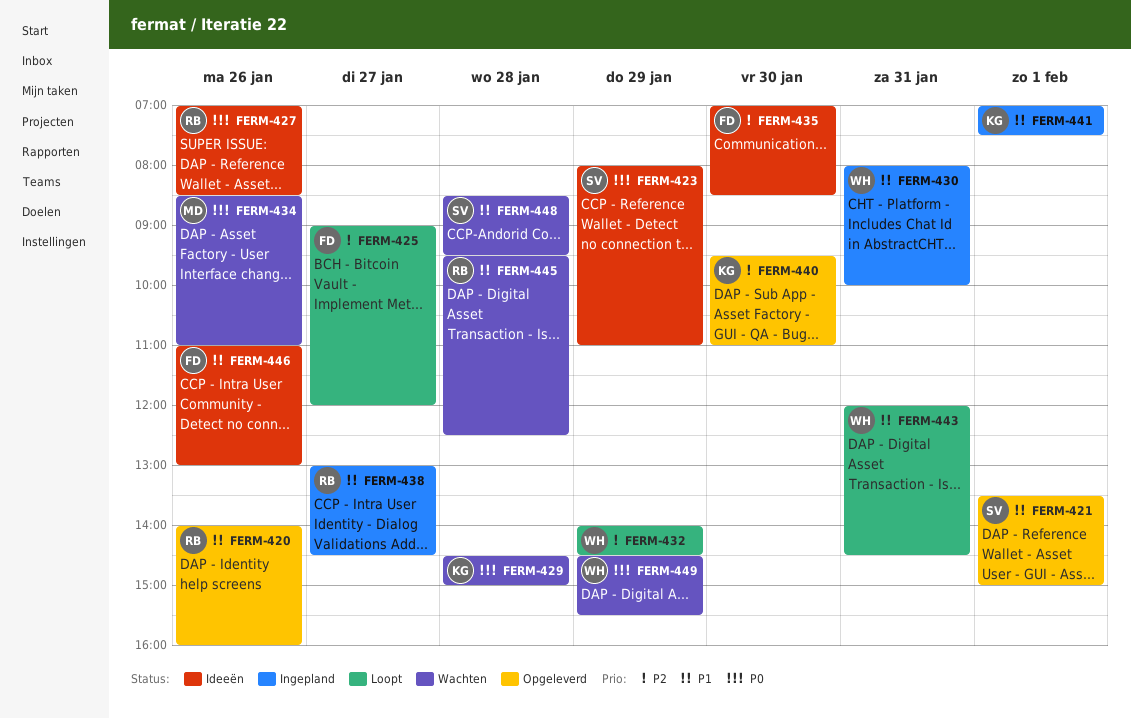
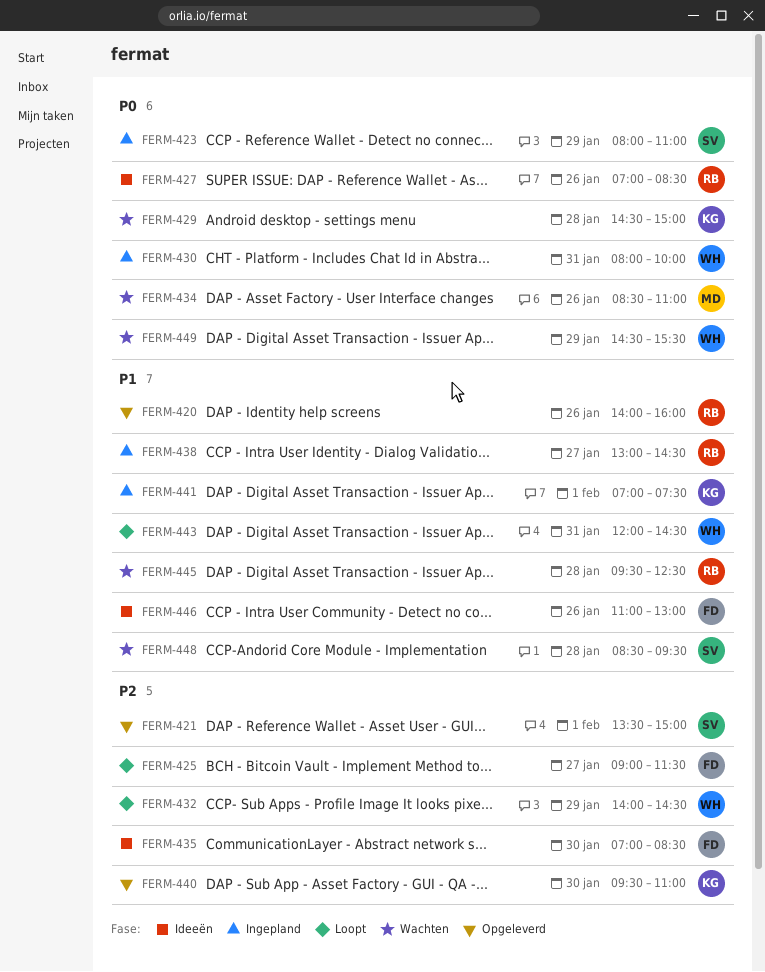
FERM-421, priority: P1 -> P2
FERM-423, status: Ideeën -> Ingepland
FERM-425, ends: 12:00 -> 11:30
FERM-430, priority: P1 -> P0

